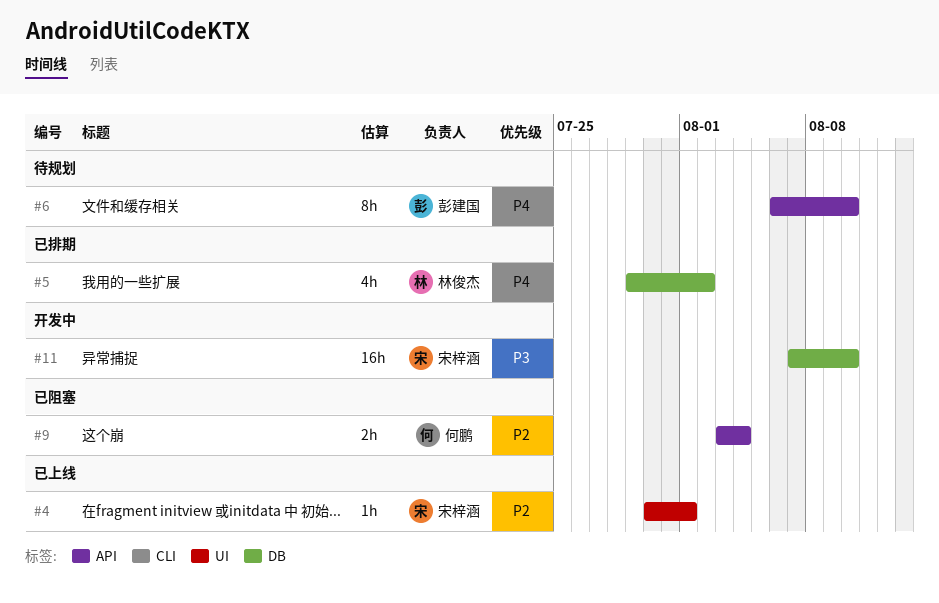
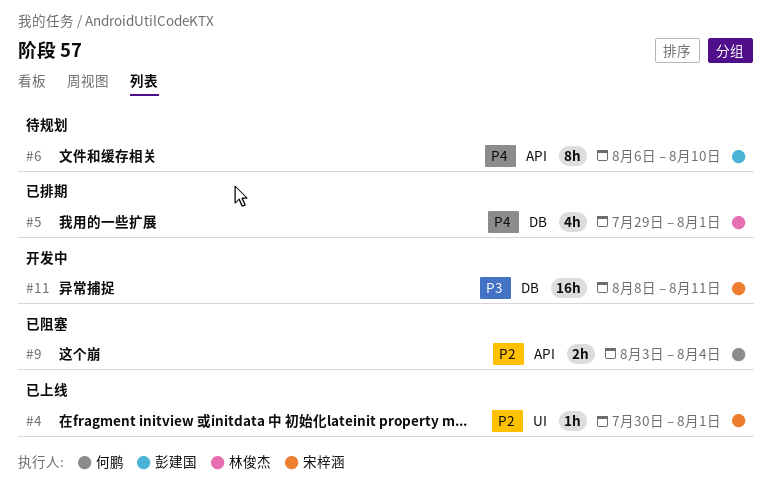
#5, due: Aug 2 -> Aug 1
#11, start: Aug 7 -> Aug 8
#11, due: Aug 10 -> Aug 11

